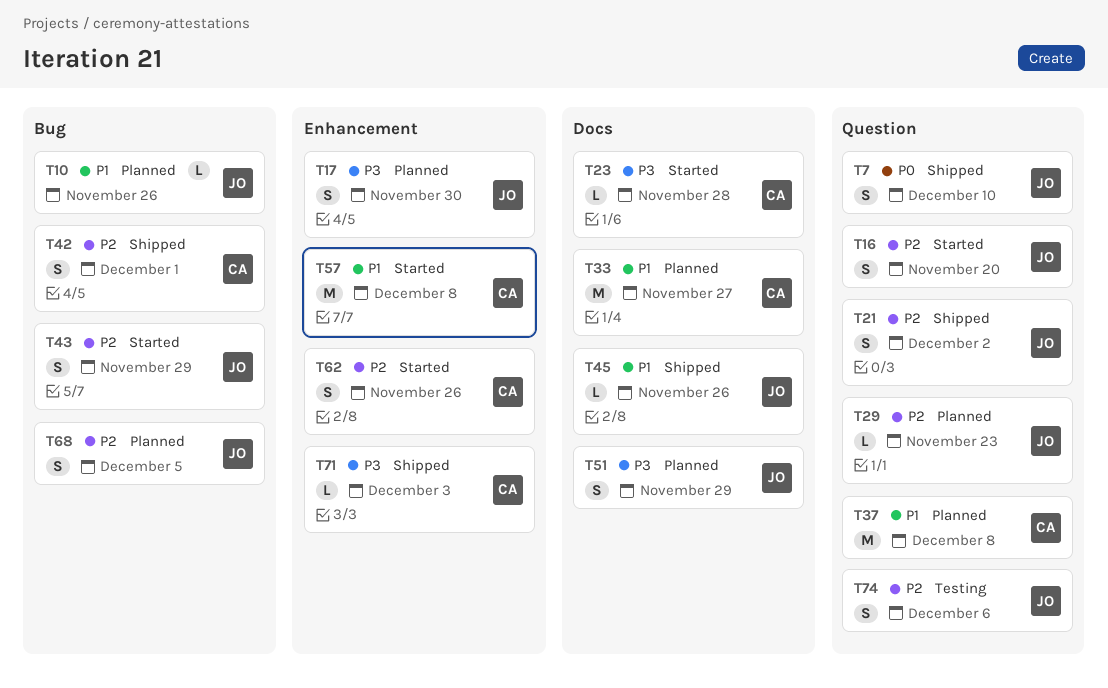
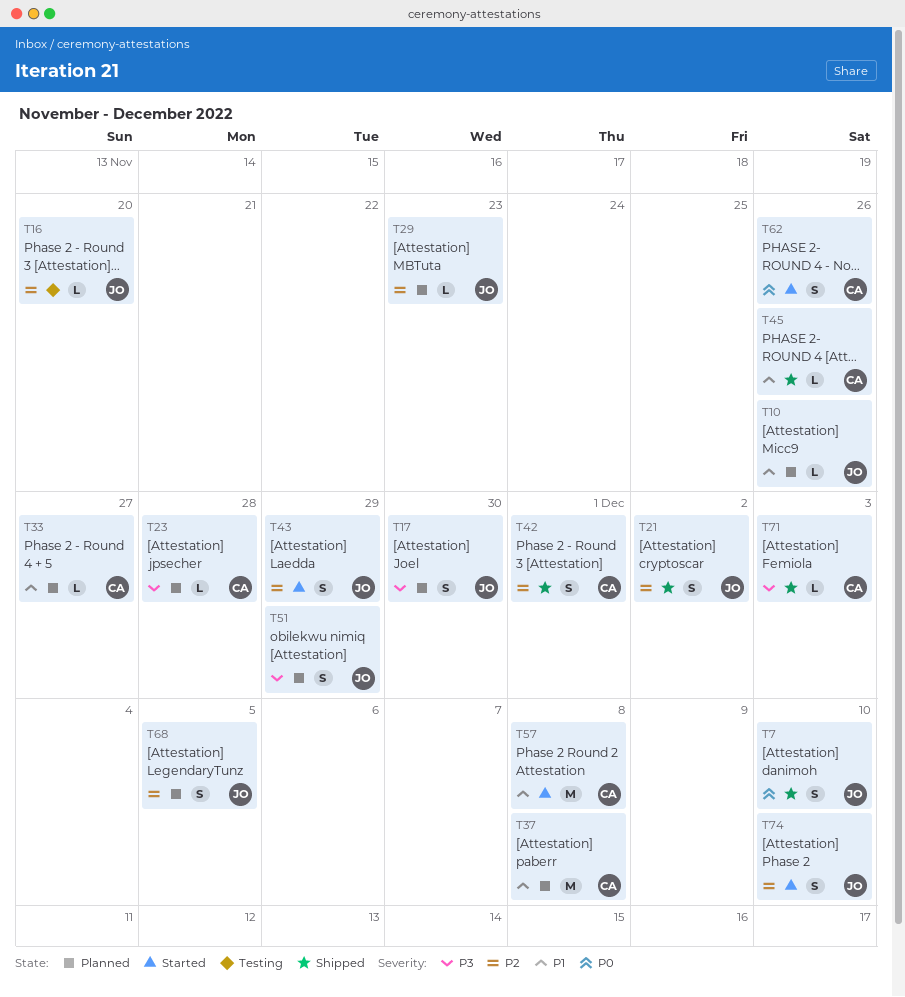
T16, status: Started -> Testing
T16, estimate: S -> L
T23, status: Started -> Planned
T33, estimate: M -> L
T45, owner: JO -> CA
T62, priority: P2 -> P0
T74, status: Testing -> Started
T74, due: Dec 6 -> Dec 10

